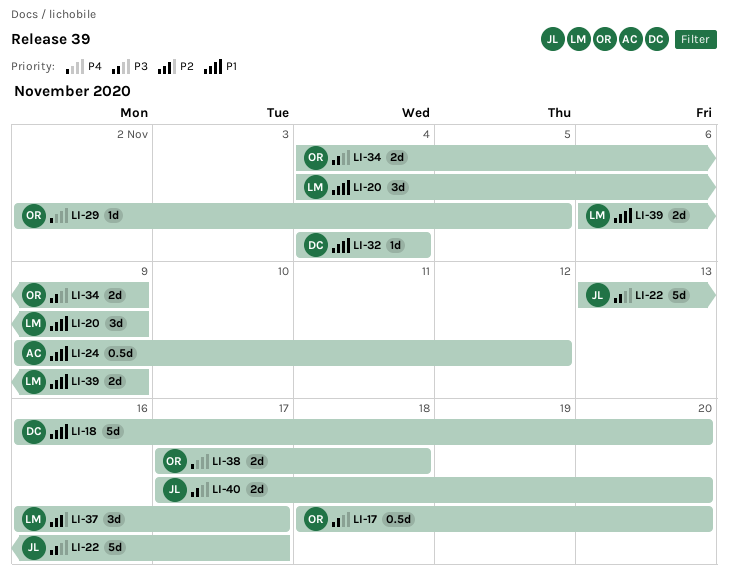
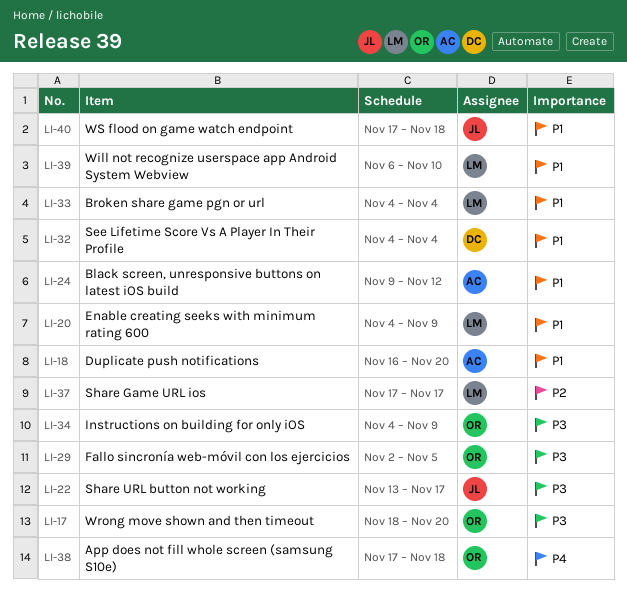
LI-18, owner: DC -> AC
LI-29, priority: P4 -> P3
LI-33: none -> present
LI-37, start: Nov 16 -> Nov 17
LI-39, due: Nov 9 -> Nov 10
LI-40, priority: P3 -> P1
LI-40, due: Nov 20 -> Nov 18

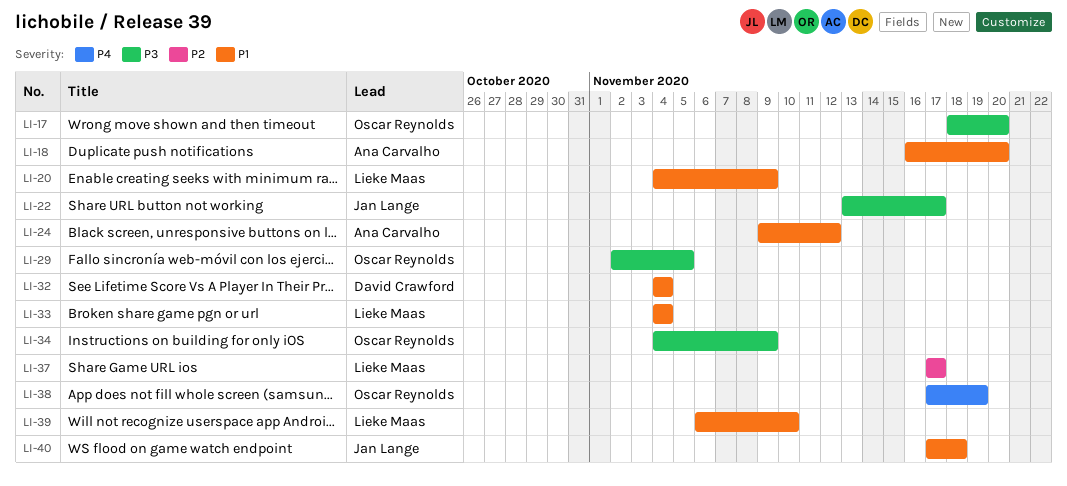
LI-38, due: Nov 18 -> Nov 19

